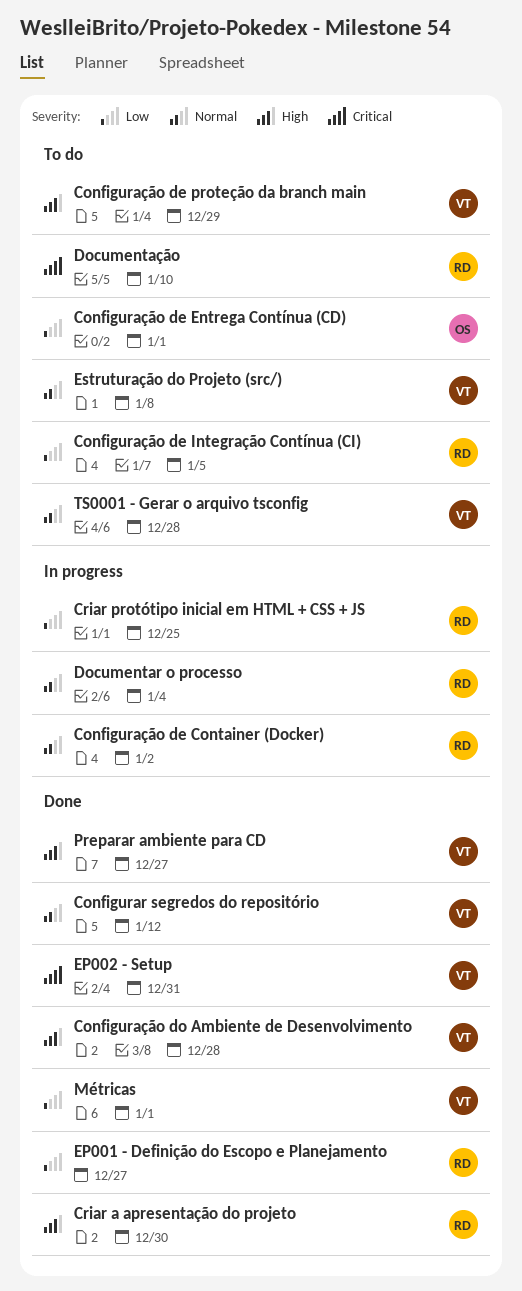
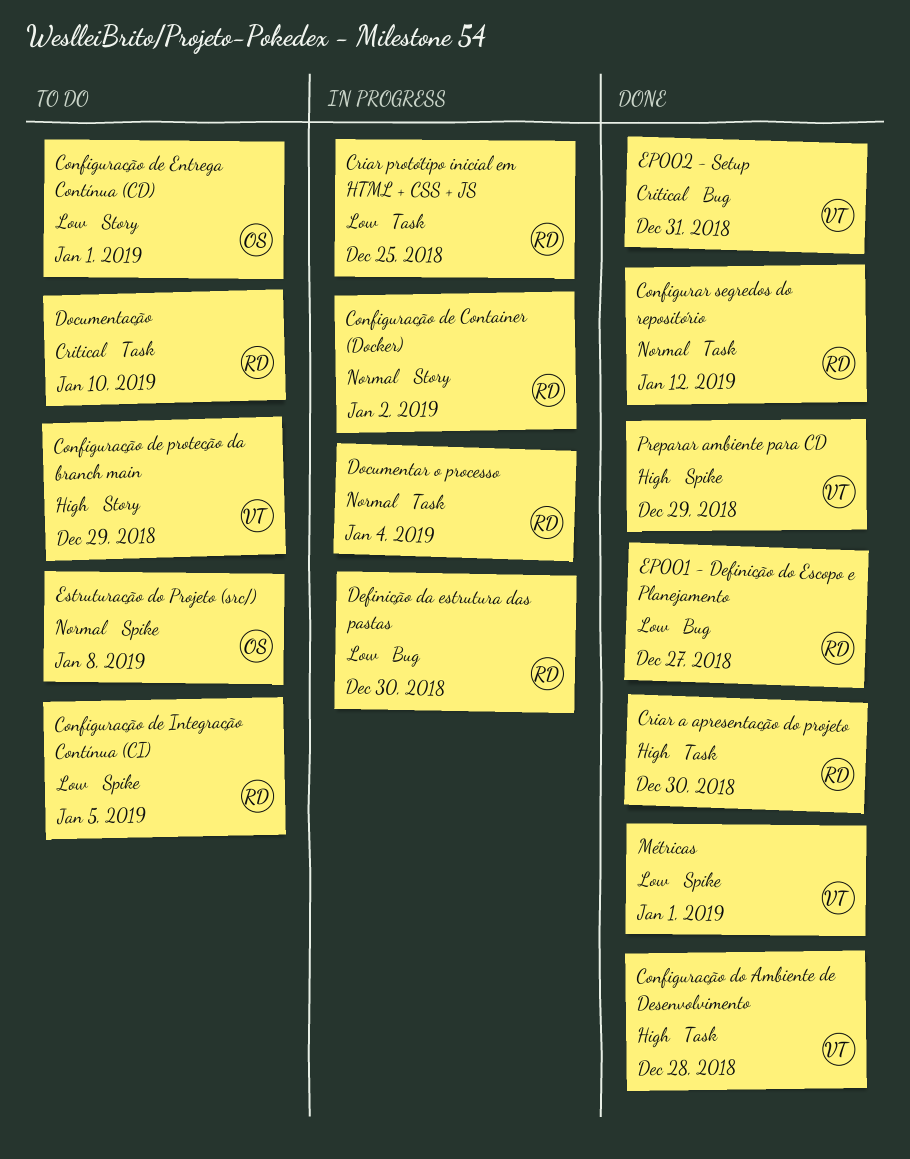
Configurar segredos do repositório, owner: VT -> RD
Definição da estrutura das pastas: none -> present
Estruturação do Projeto (src/), owner: VT -> OS
Preparar ambiente para CD, due: Dec 27 -> Dec 29
TS0001 - Gerar o arquivo tsconfig: present -> none

